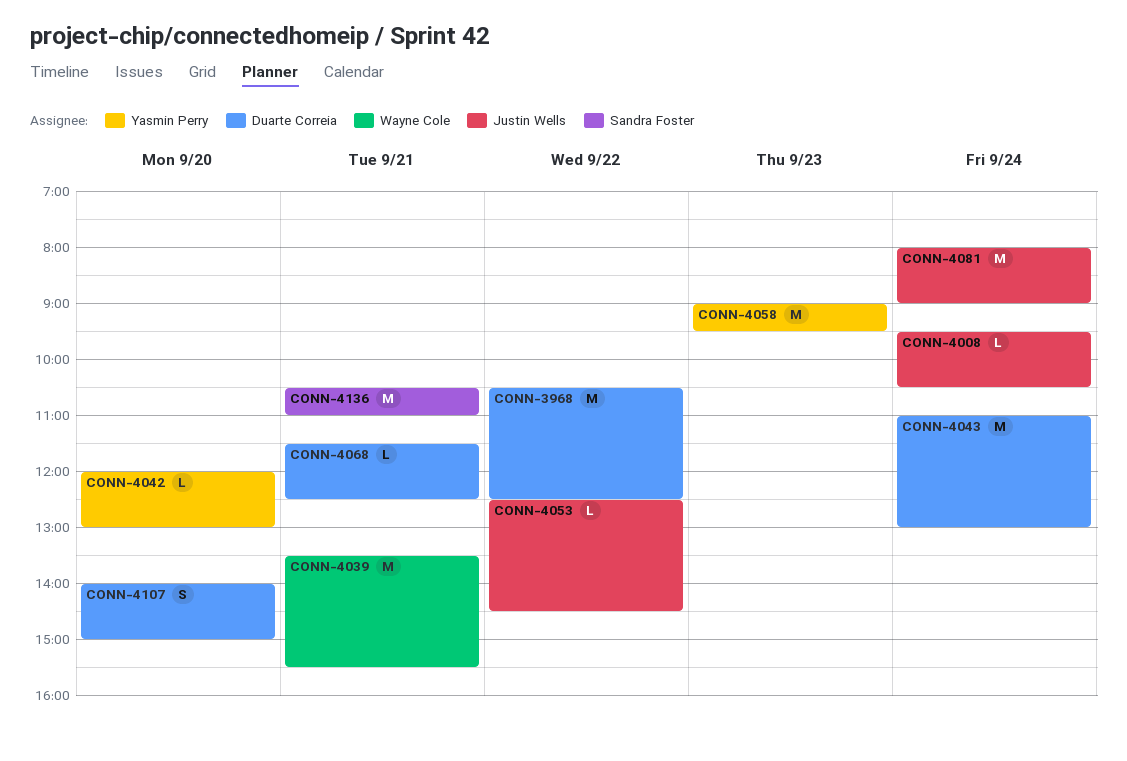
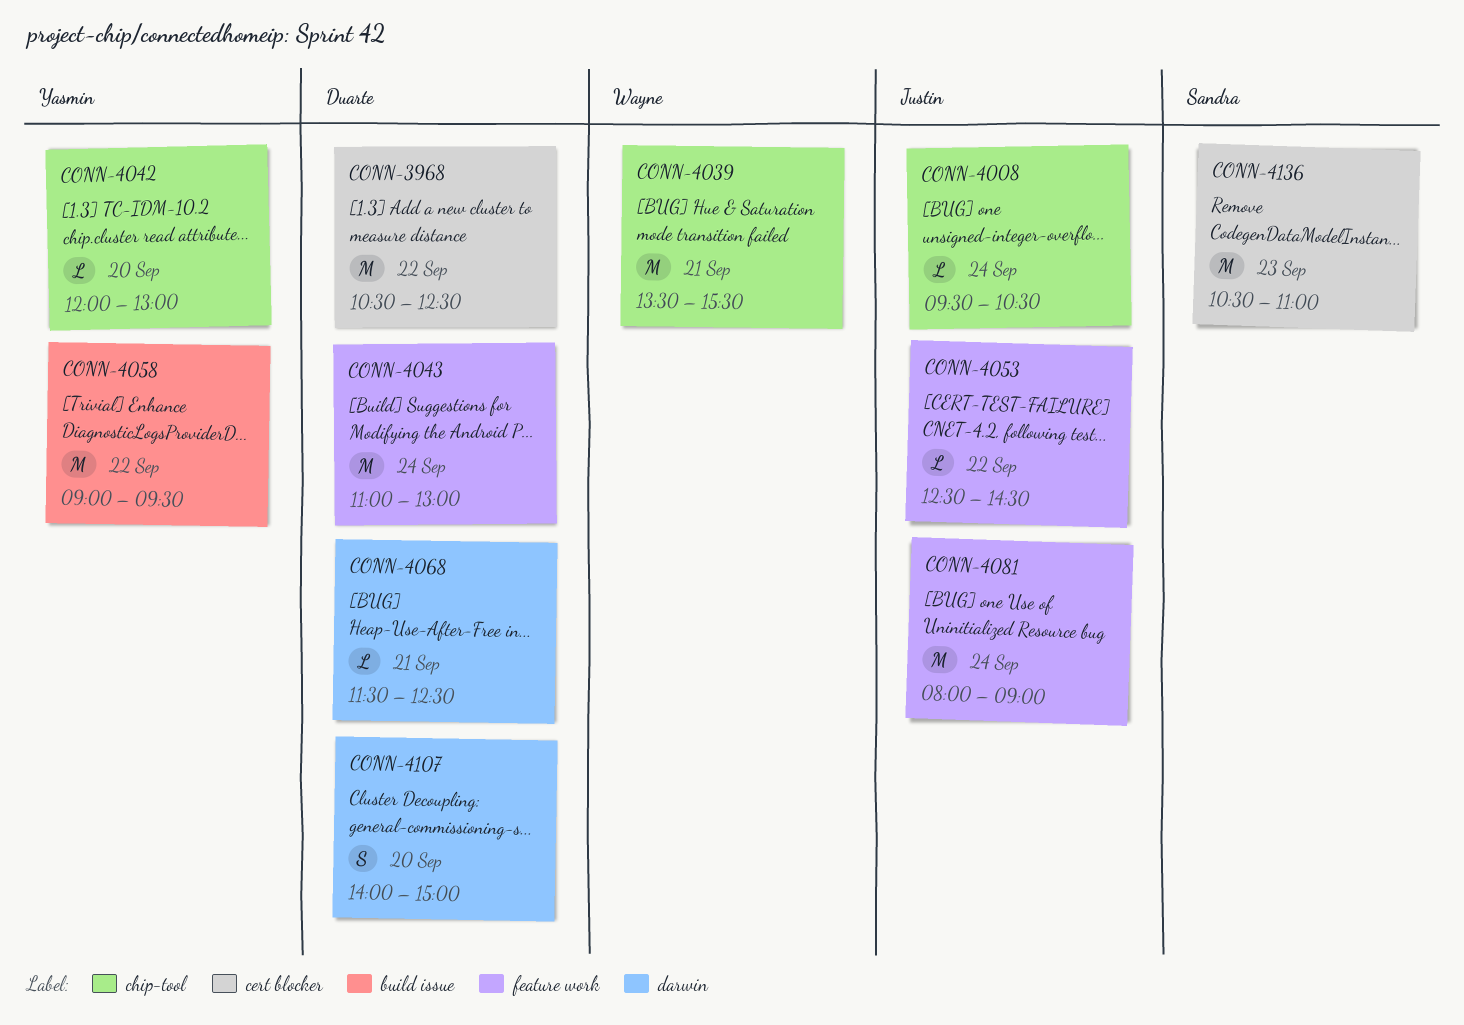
CONN-4058, day: Sep 23 -> Sep 22
CONN-4136, day: Sep 21 -> Sep 23

